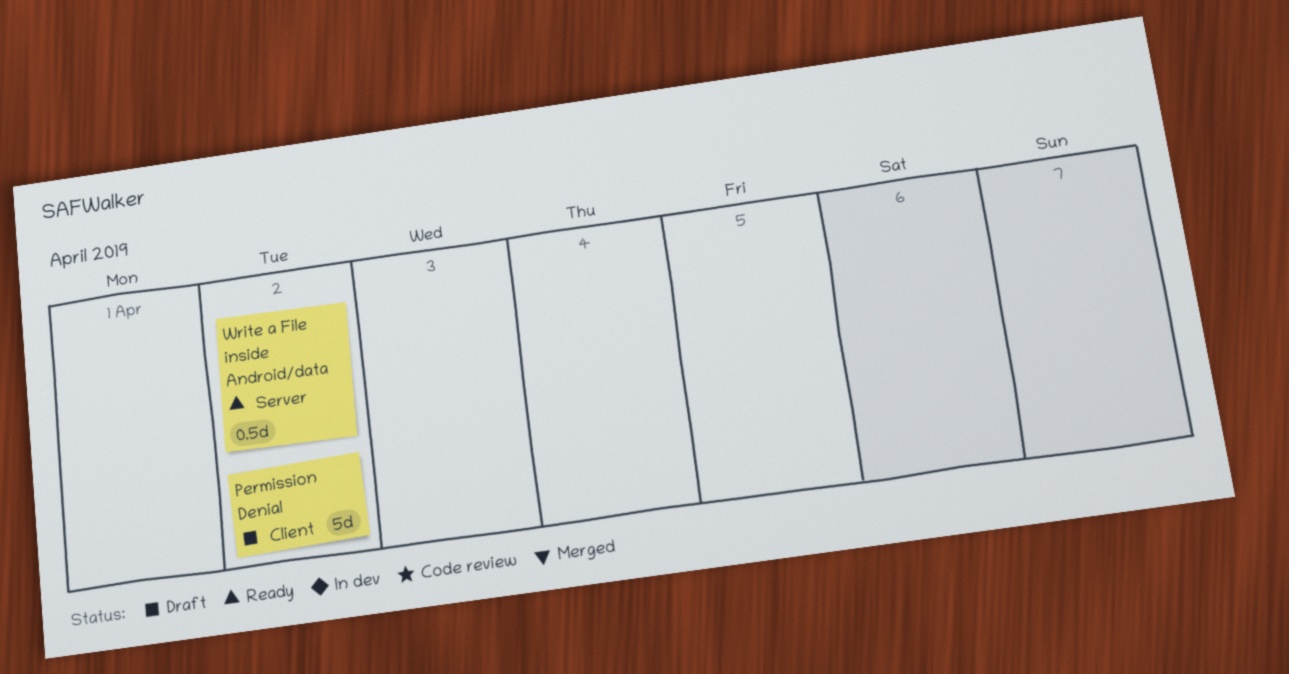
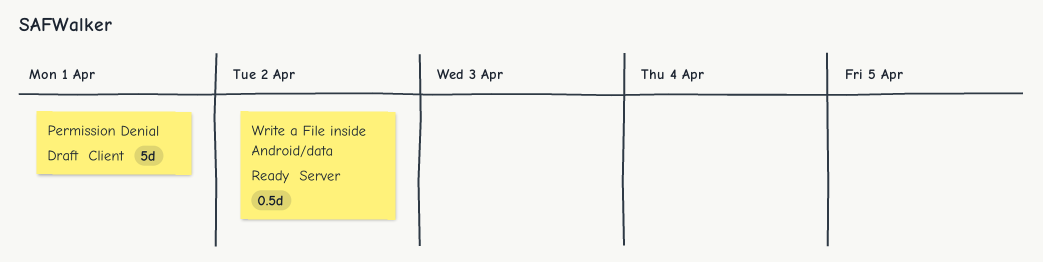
Permission Denial, due: Apr 2 -> Apr 1

